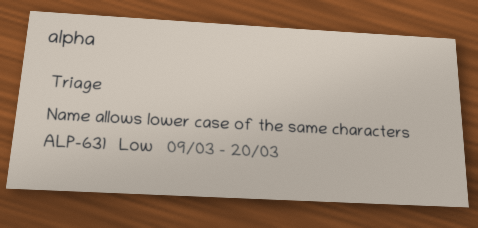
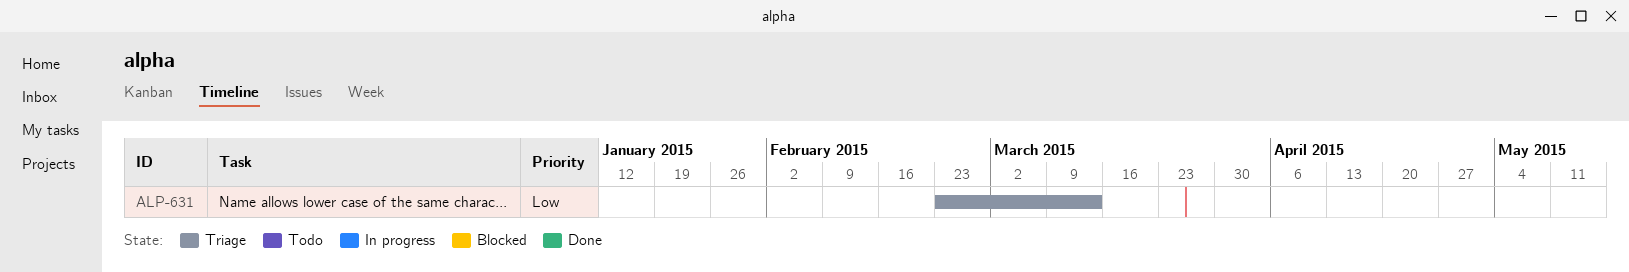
ALP-631, start: Mar 9 -> Feb 23
ALP-631, due: Mar 20 -> Mar 13

